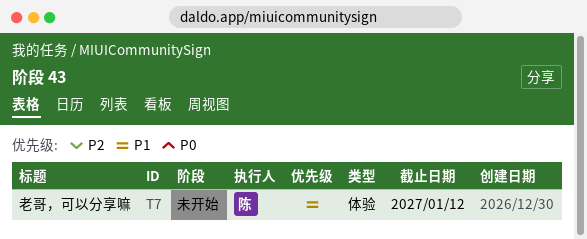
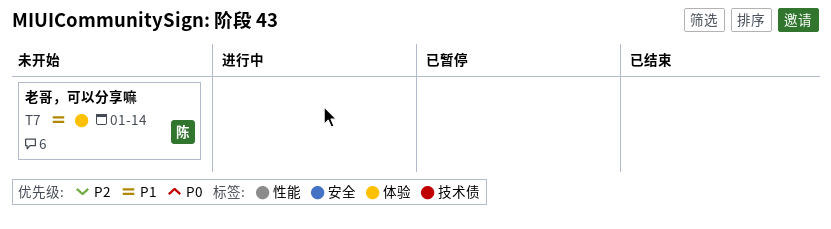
T7, due: Jan 12 -> Jan 14

